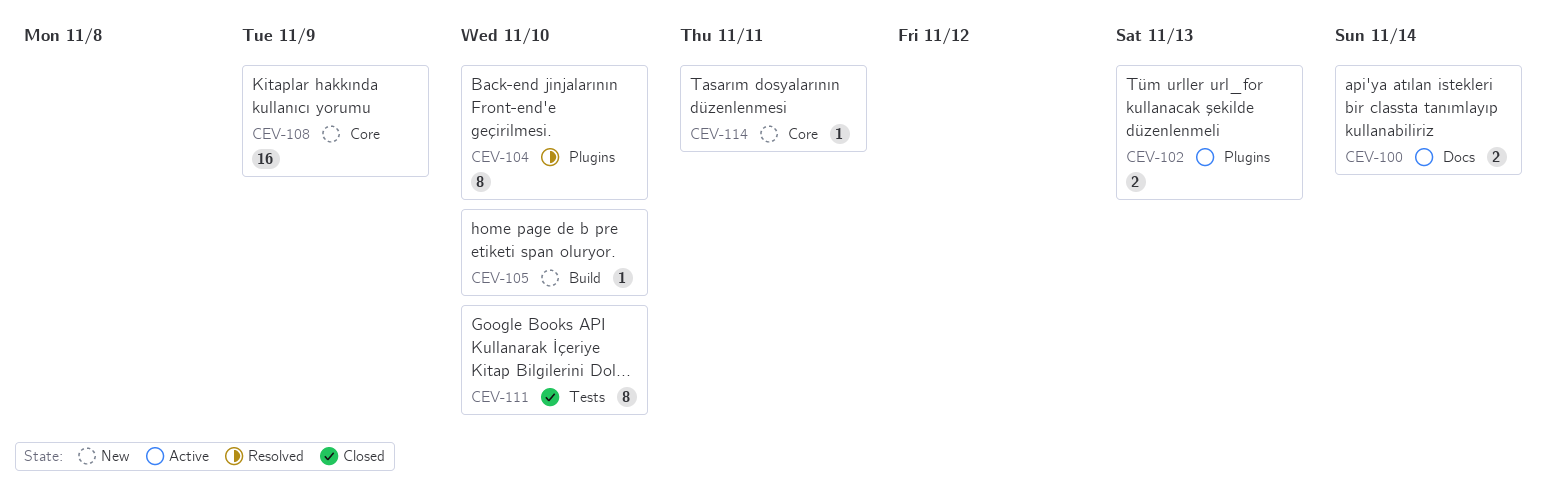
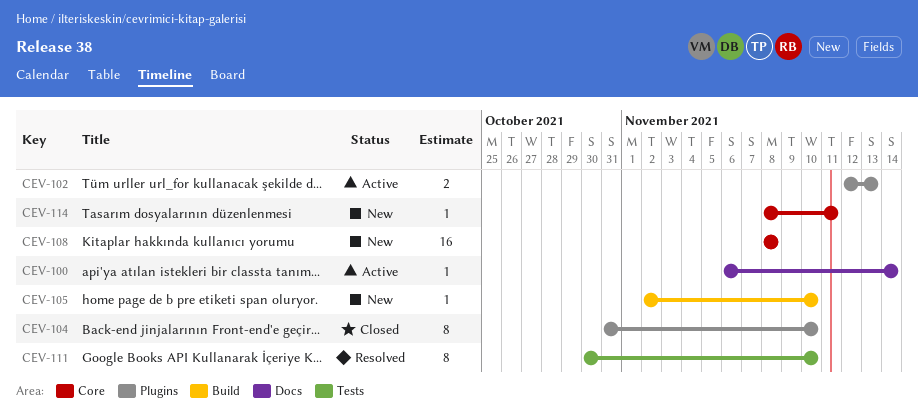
CEV-100, estimate: 2 -> 1
CEV-104, status: Resolved -> Closed
CEV-108, due: Nov 9 -> Nov 8
CEV-111, status: Closed -> Resolved

